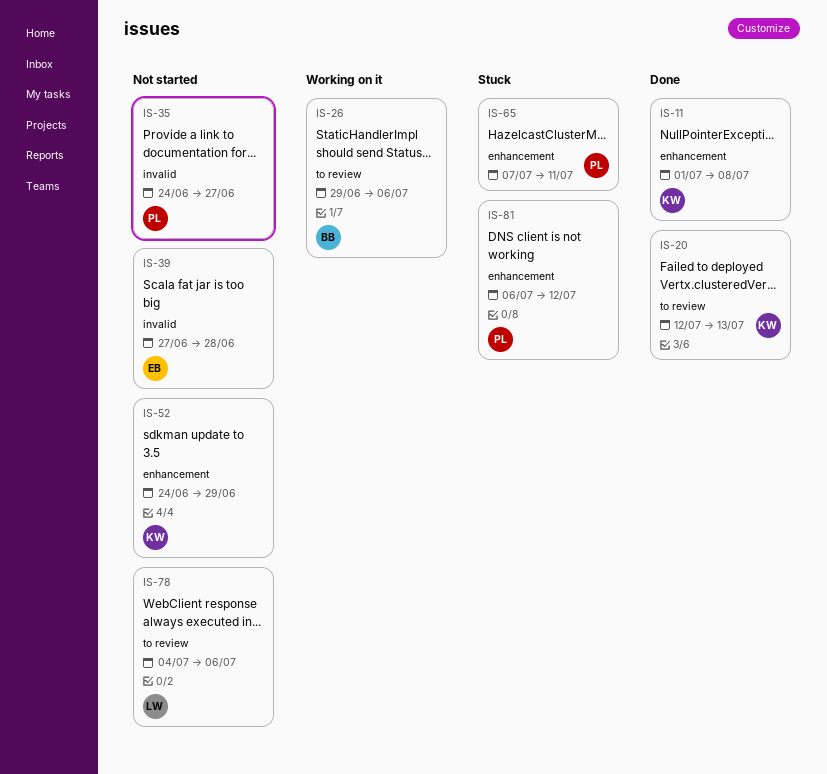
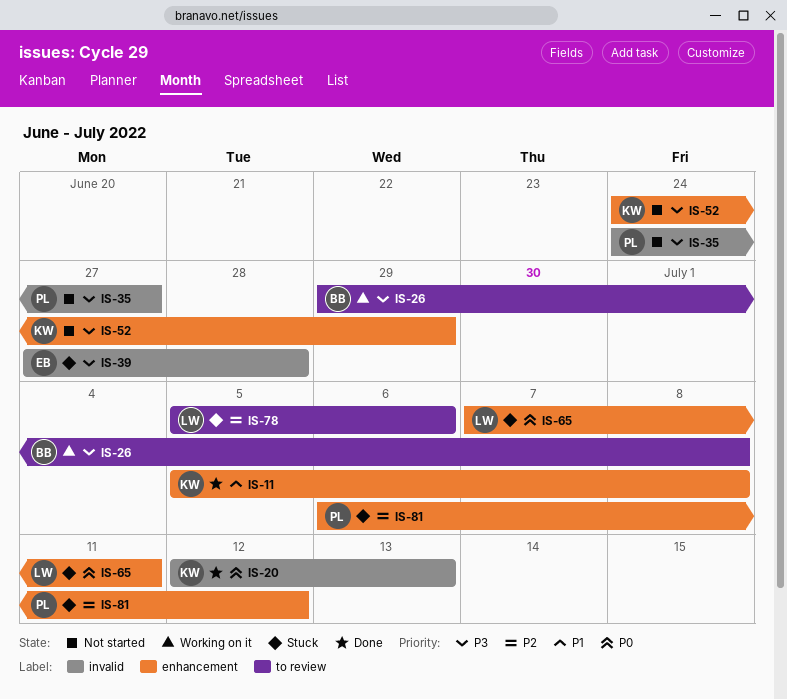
IS-11, start: Jul 1 -> Jul 5
IS-20, label: to review -> invalid
IS-26, due: Jul 6 -> Jul 8
IS-39, status: Not started -> Stuck
IS-65, owner: PL -> LW
IS-78, status: Not started -> Stuck
IS-78, start: Jul 4 -> Jul 5

